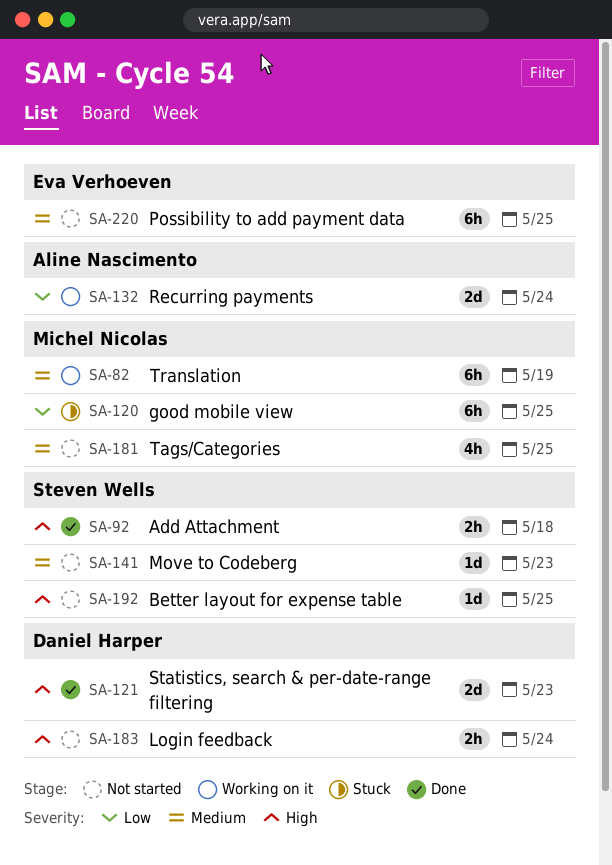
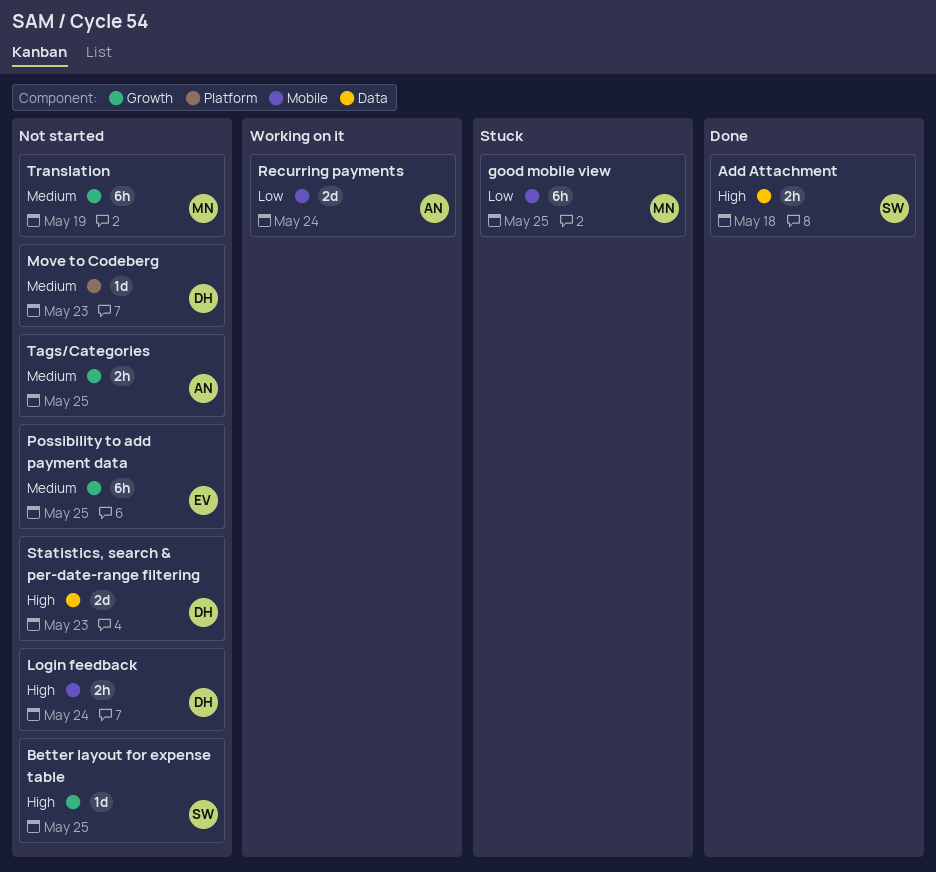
Move to Codeberg, owner: Steven Wells -> Daniel Harper
Statistics, search & per-date-range filtering, status: Done -> Not started
Tags/Categories, owner: Michel Nicolas -> Aline Nascimento
Tags/Categories, estimate: 4h -> 2h
Translation, status: Working on it -> Not started

